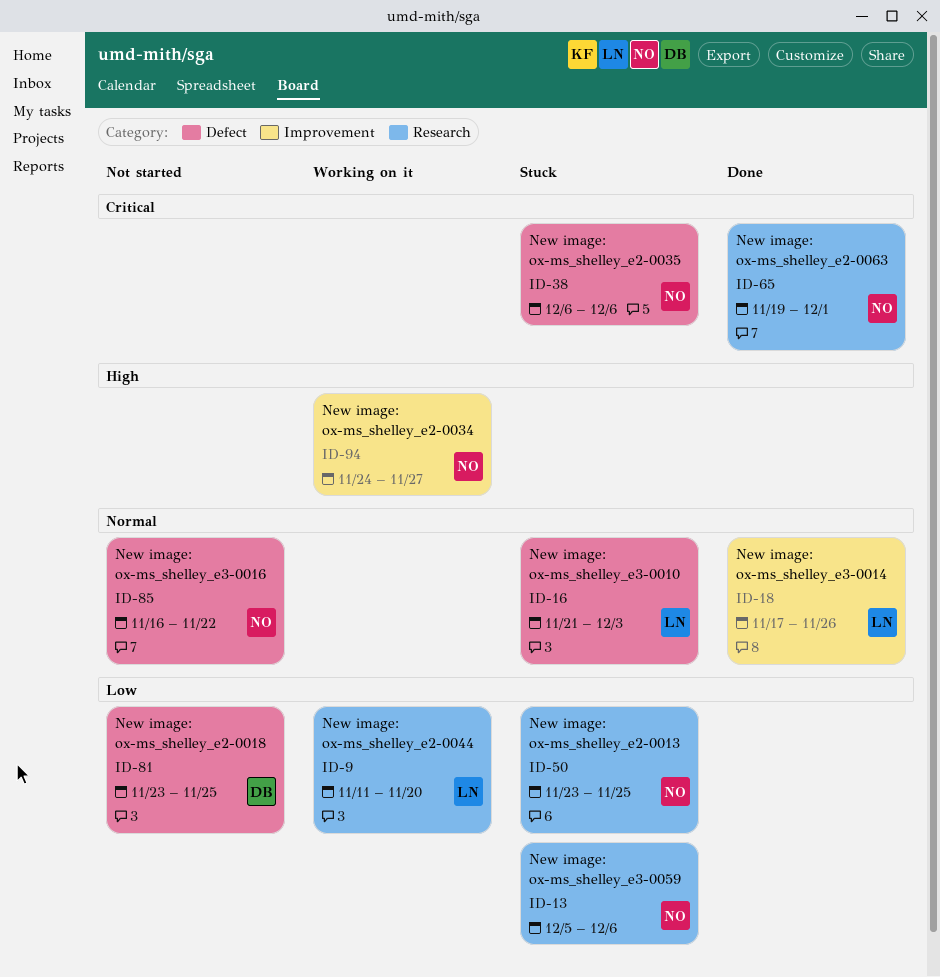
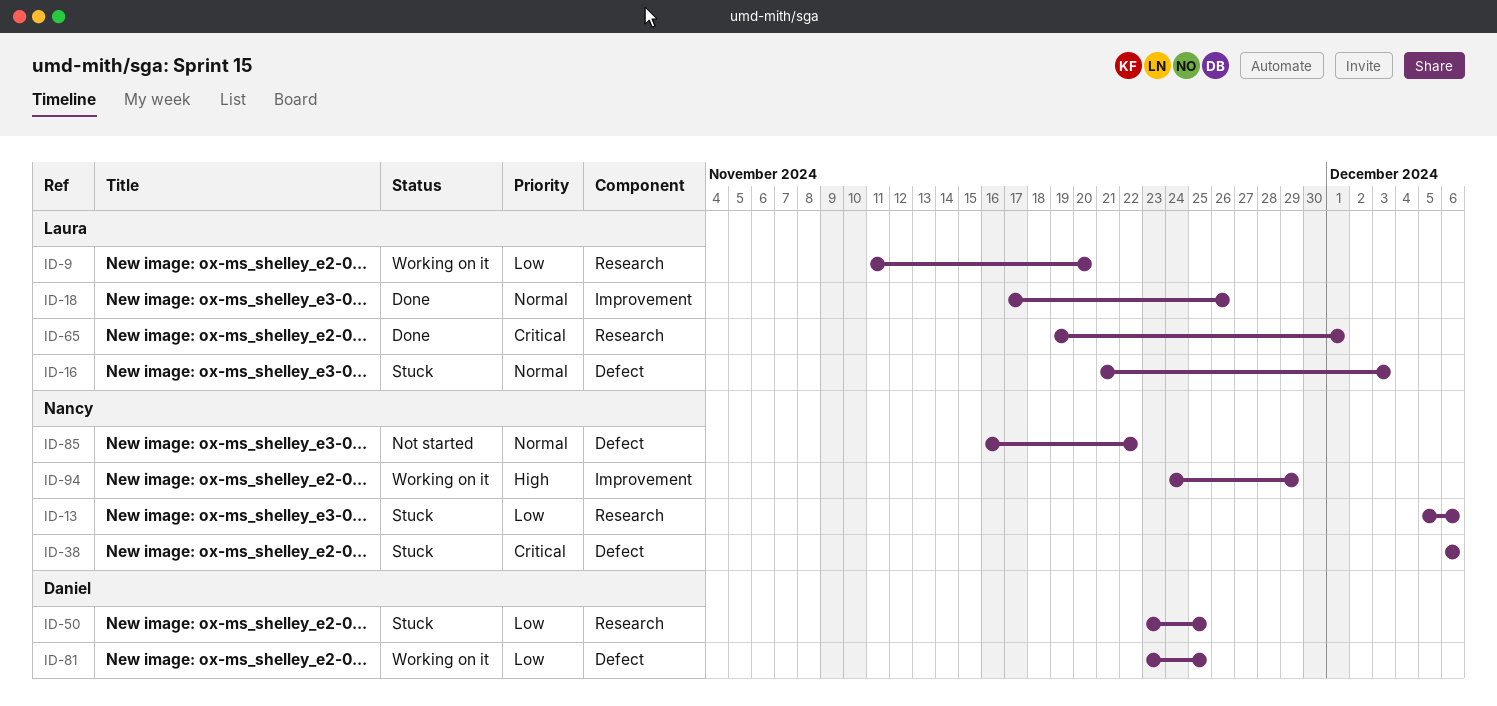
ID-50, owner: Nancy -> Daniel
ID-65, owner: Nancy -> Laura
ID-81, status: Not started -> Working on it
ID-94, due: Nov 27 -> Nov 29

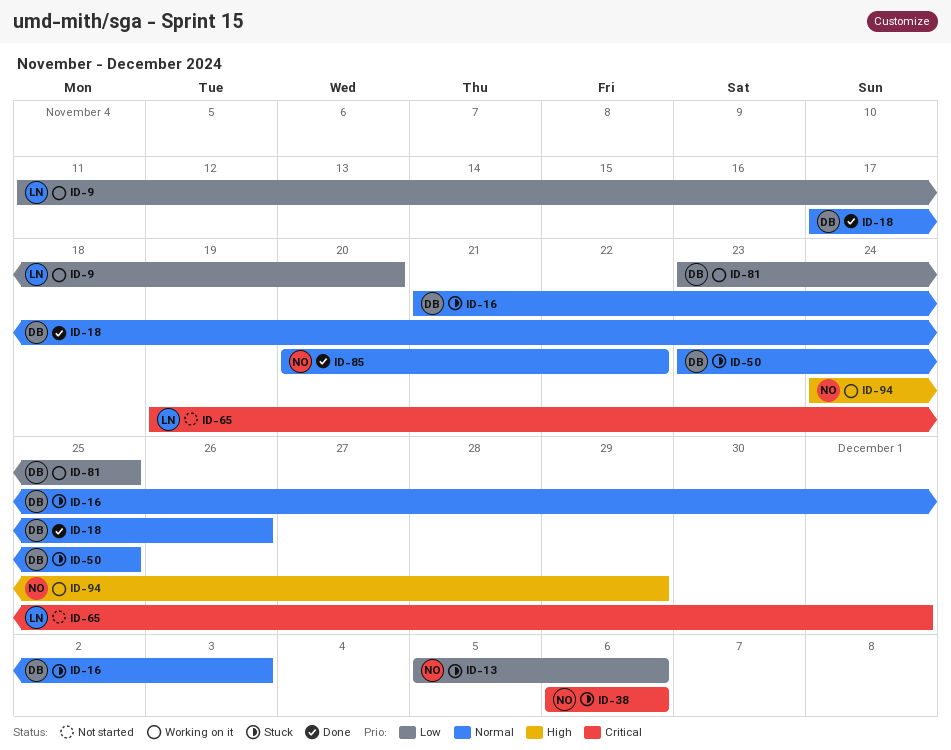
ID-16, owner: Laura -> Daniel
ID-18, owner: Laura -> Daniel
ID-50, priority: Low -> Normal
ID-65, status: Done -> Not started
ID-85, status: Not started -> Done
ID-85, start: Nov 16 -> Nov 20

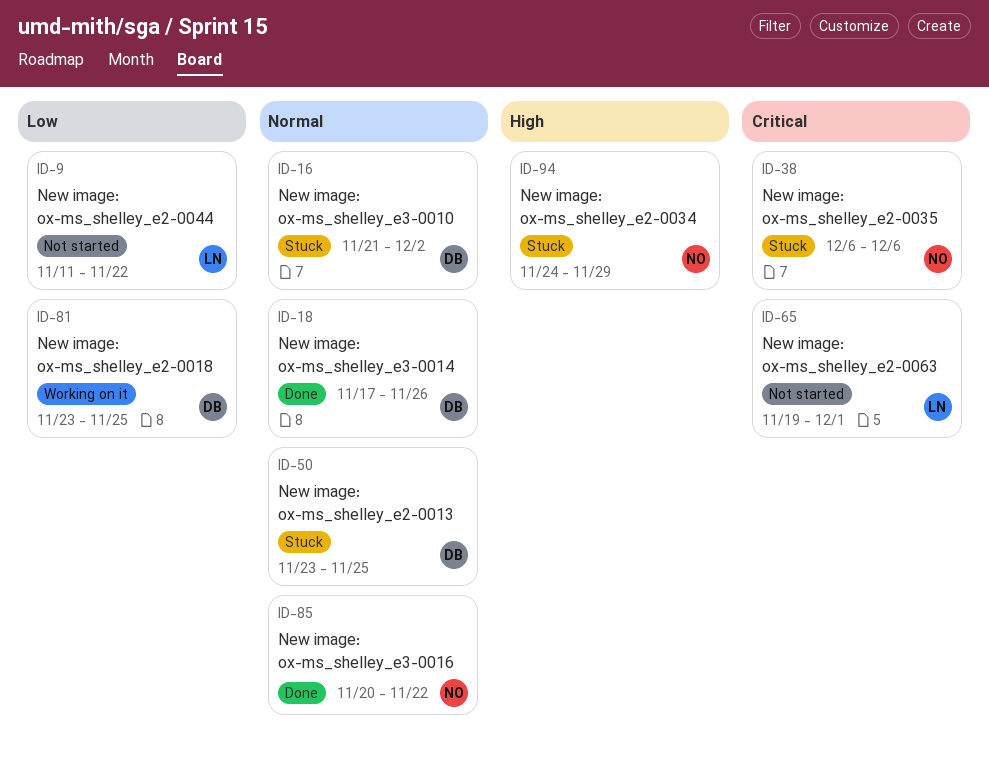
ID-9, status: Working on it -> Not started
ID-9, due: Nov 20 -> Nov 22
ID-13: present -> none
ID-16, due: Dec 3 -> Dec 2
ID-94, status: Working on it -> Stuck

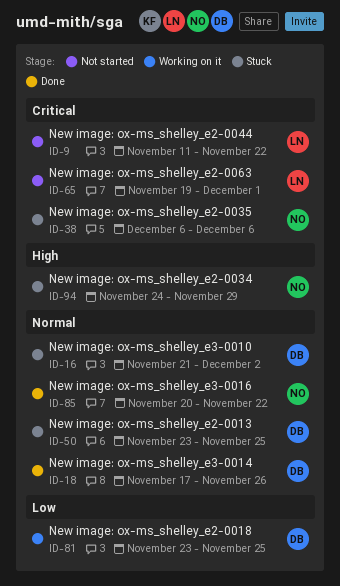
ID-9, priority: Low -> Critical

